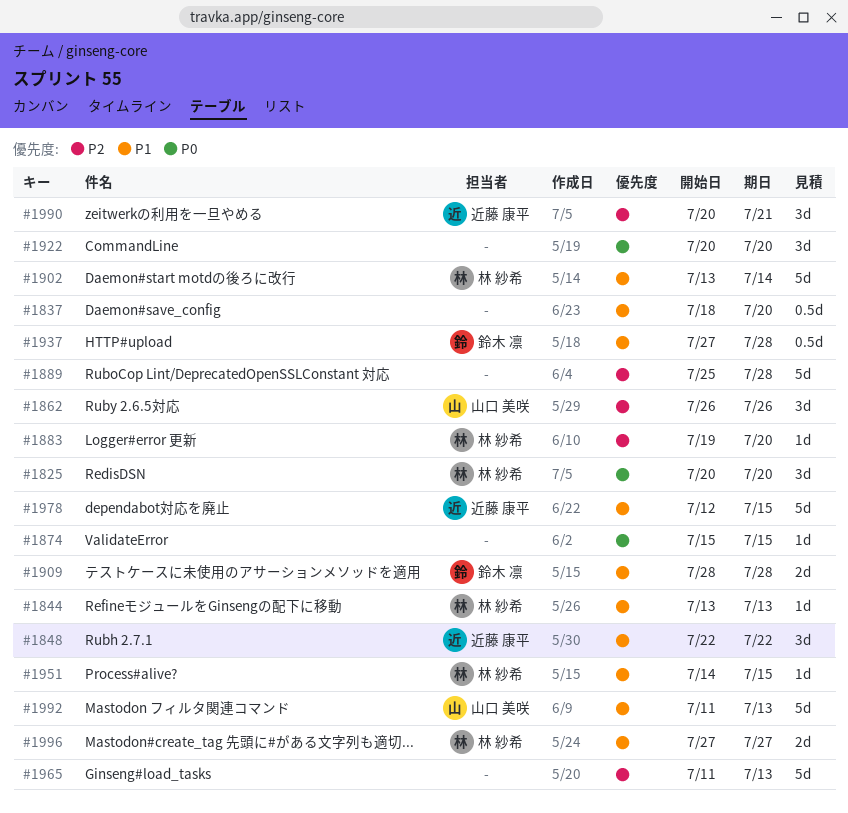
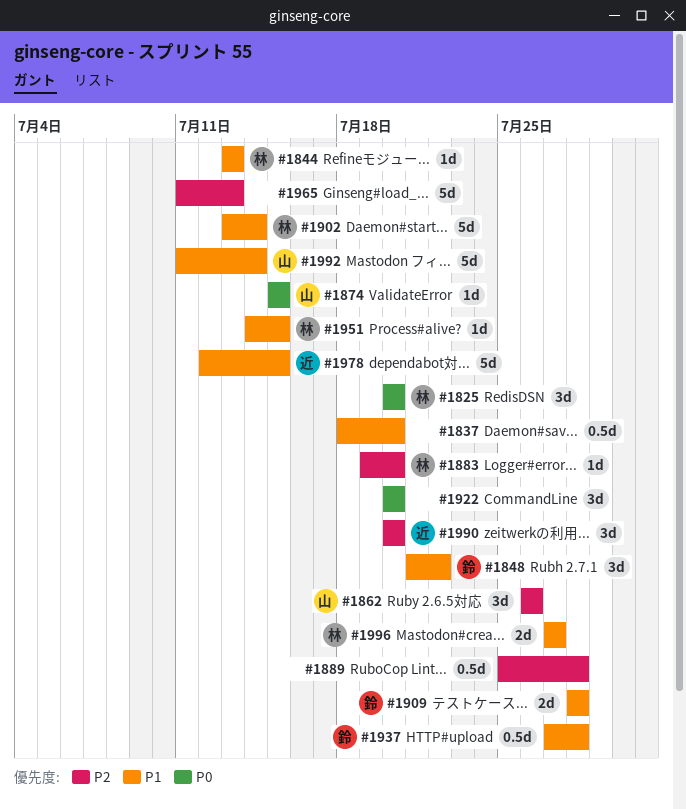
#1848, owner: 近藤 康平 -> 鈴木 凛
#1848, start: Jul 22 -> Jul 21
#1874, owner: none -> 山口 美咲
#1889, estimate: 5d -> 0.5d
#1990, due: Jul 21 -> Jul 20
#1992, due: Jul 13 -> Jul 14

